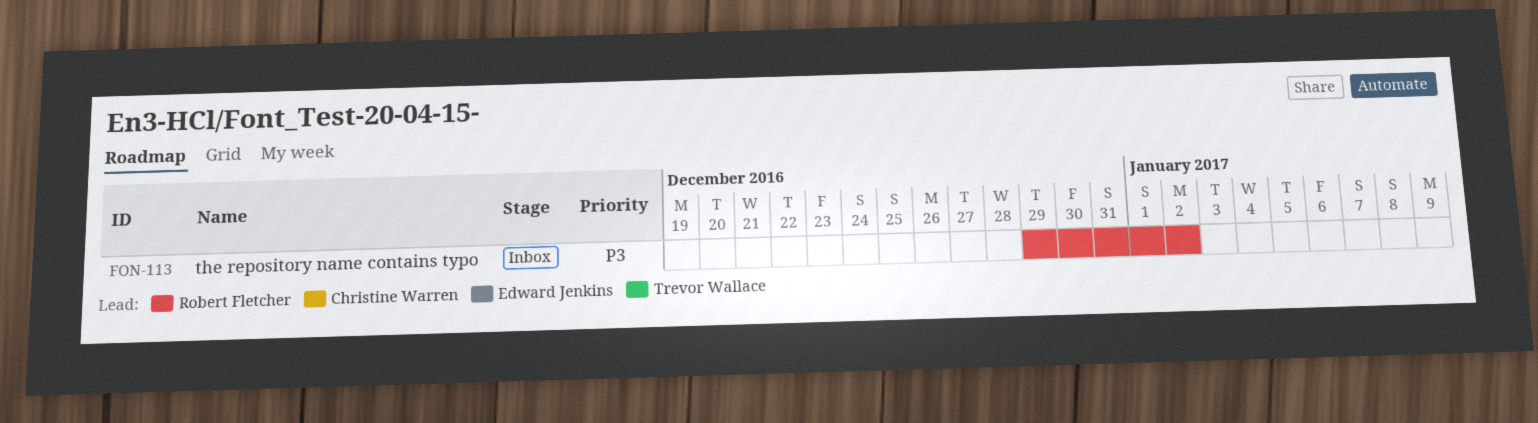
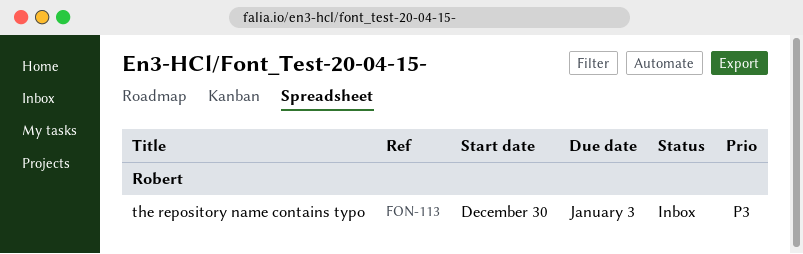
FON-113, start: Dec 29 -> Dec 30
FON-113, due: Jan 2 -> Jan 3

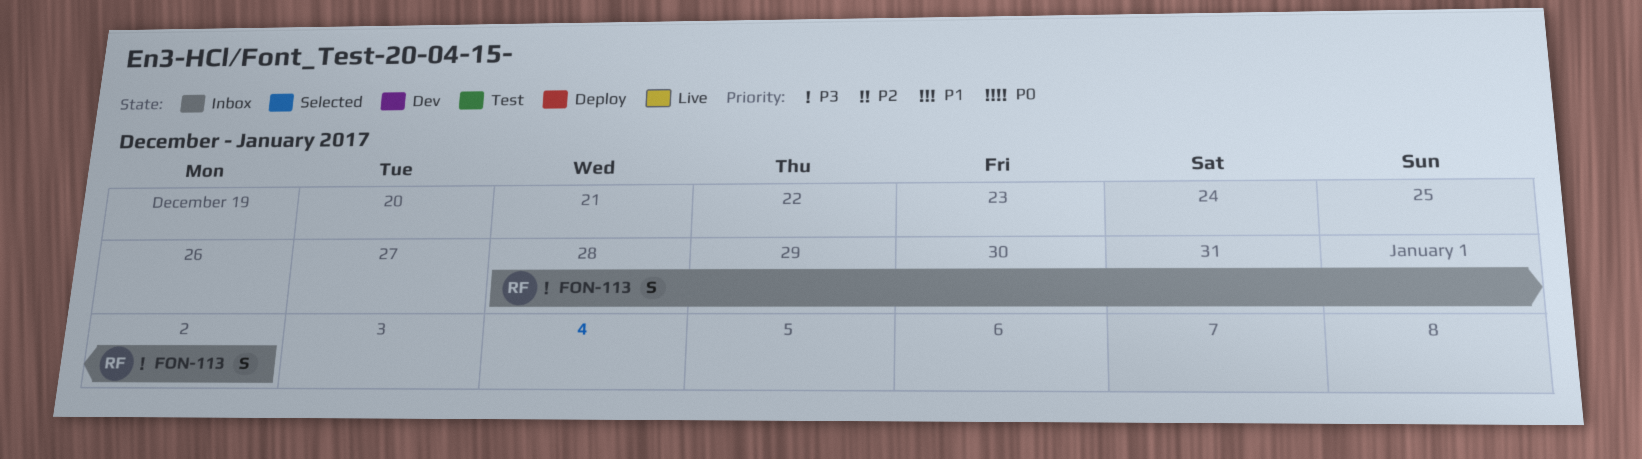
FON-113, start: Dec 30 -> Dec 28
FON-113, due: Jan 3 -> Jan 2

